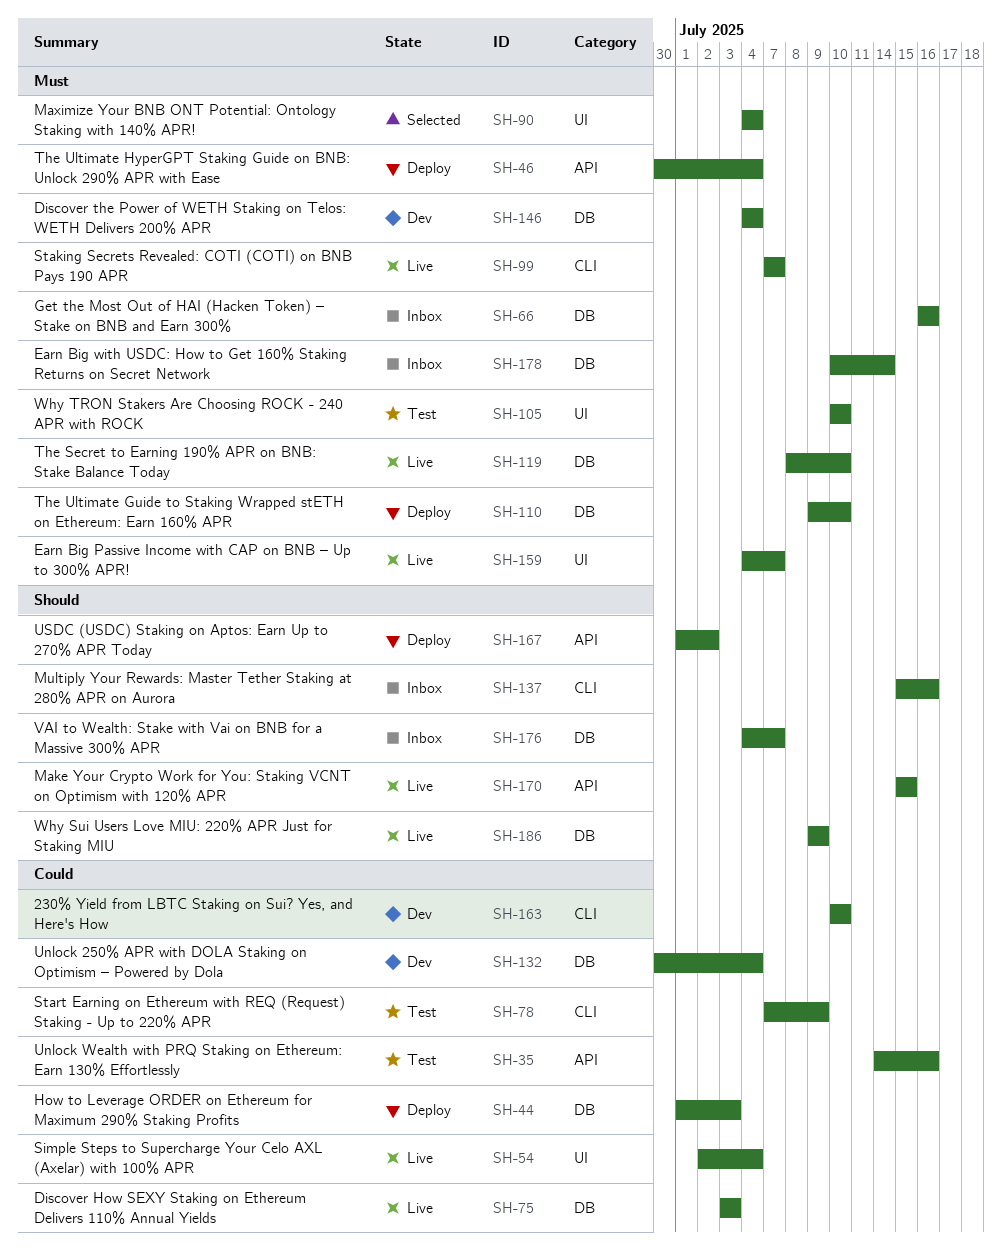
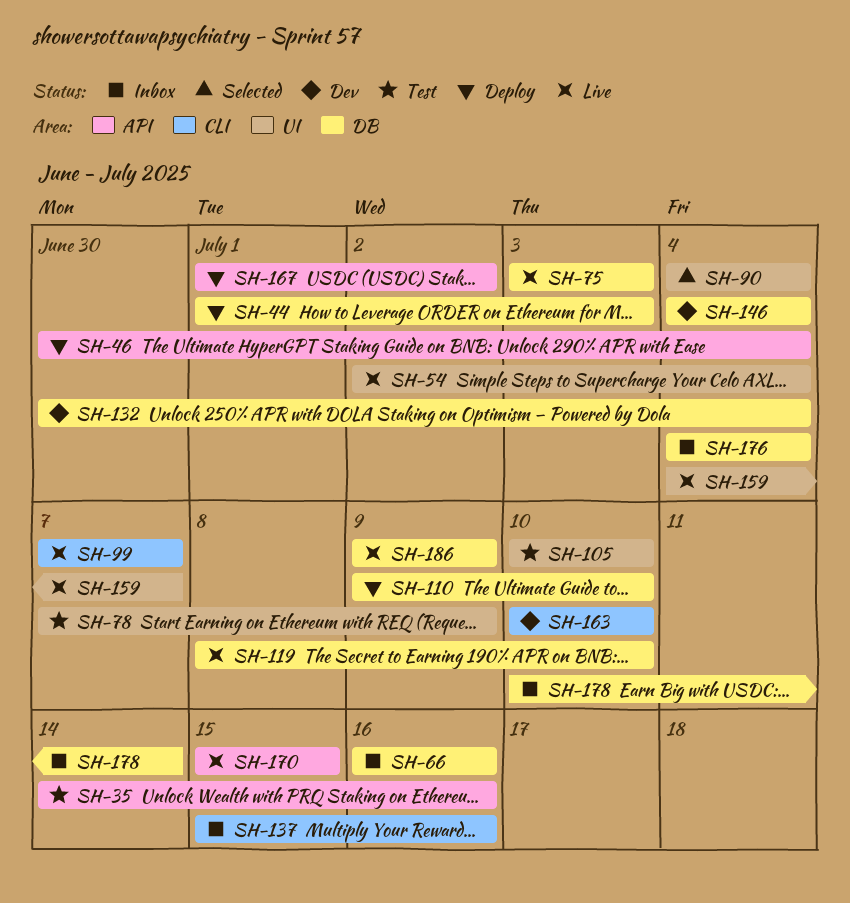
SH-78, label: CLI -> UI
SH-176, due: Jul 7 -> Jul 4

